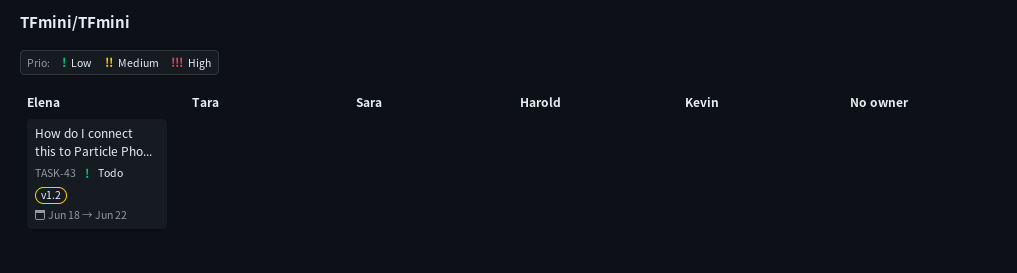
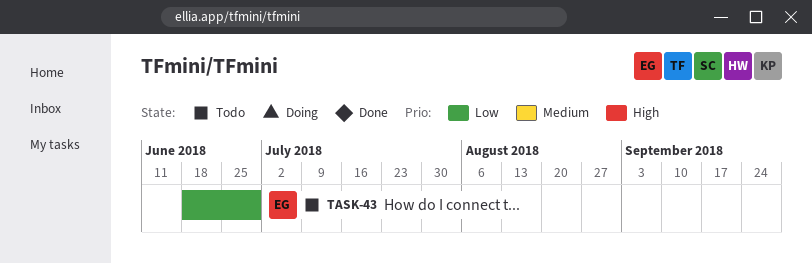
TASK-43, due: Jun 22 -> Jun 29

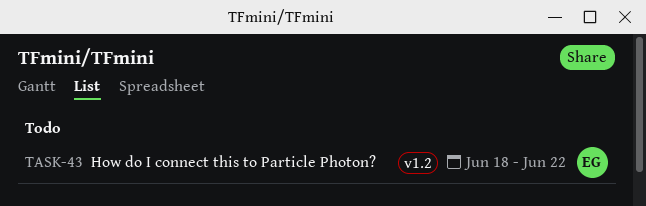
TASK-43, due: Jun 29 -> Jun 22

